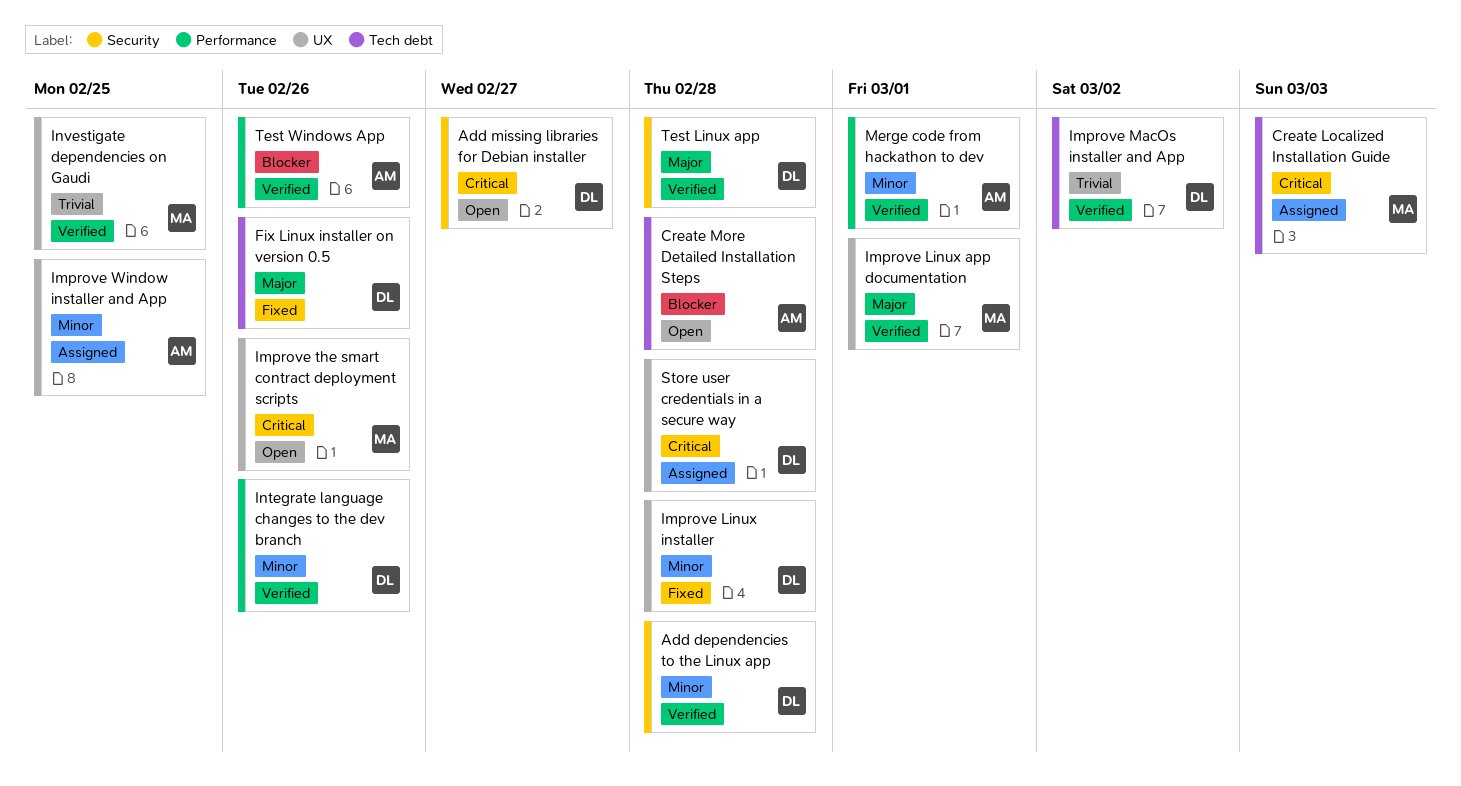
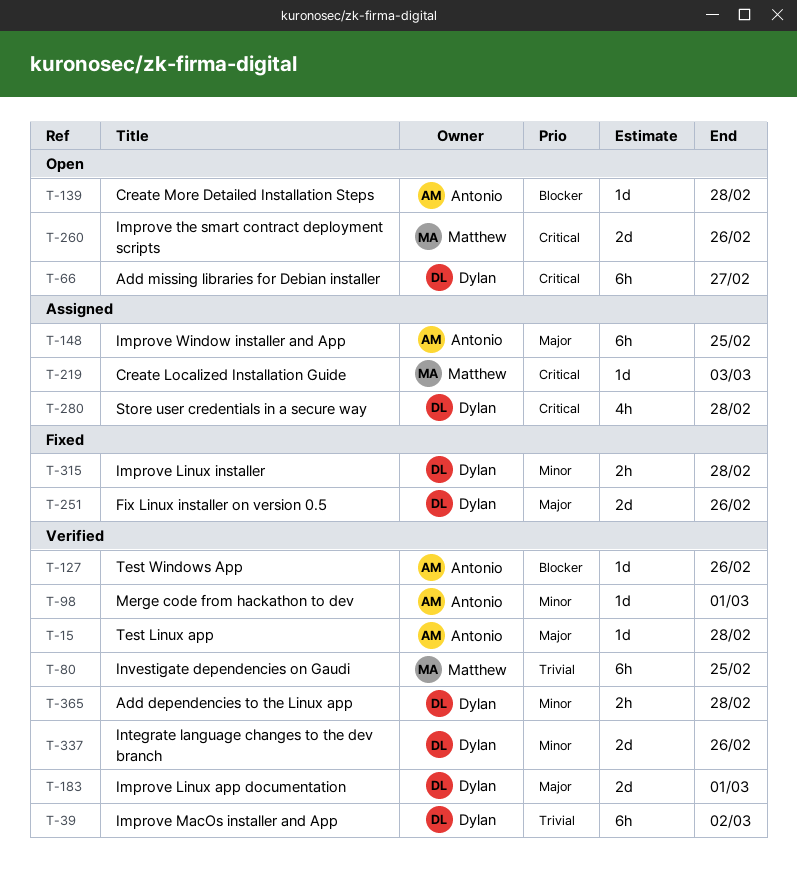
Improve Linux app documentation, owner: Matthew -> Dylan
Improve Window installer and App, priority: Minor -> Major
Test Linux app, owner: Dylan -> Antonio

